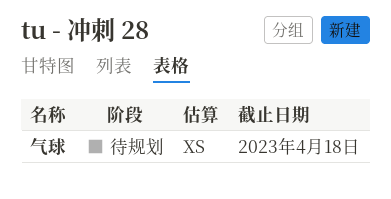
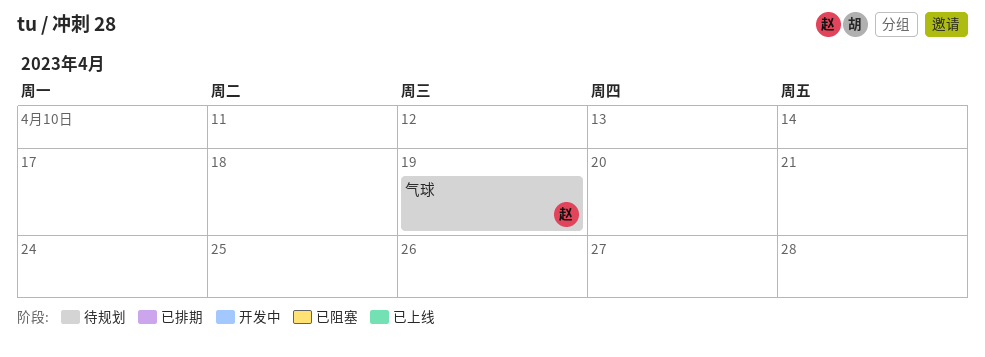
气球, due: Apr 18 -> Apr 19

